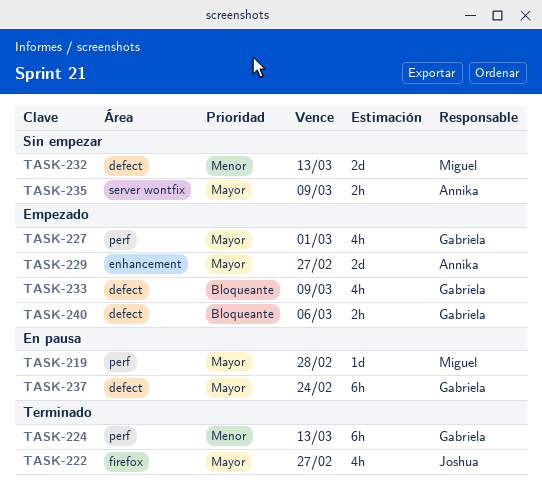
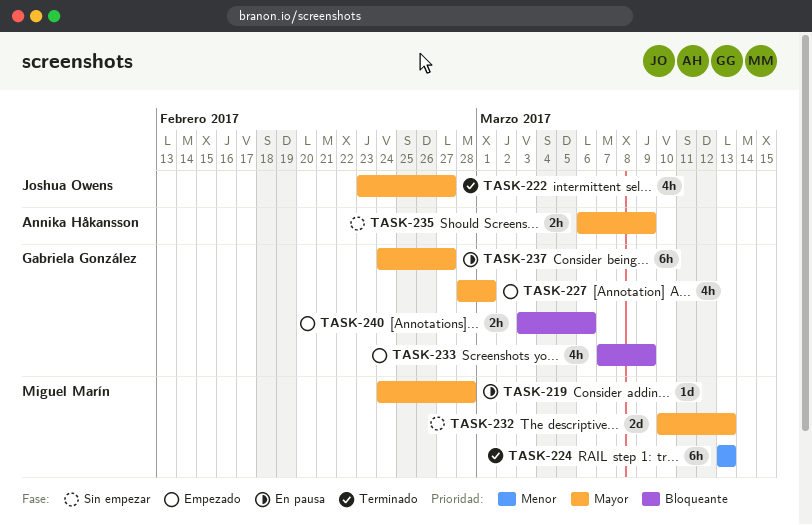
TASK-224, owner: Gabriela González -> Miguel Marín
TASK-229: present -> none
TASK-232, priority: Menor -> Mayor
TASK-237, due: Feb 24 -> Feb 27

